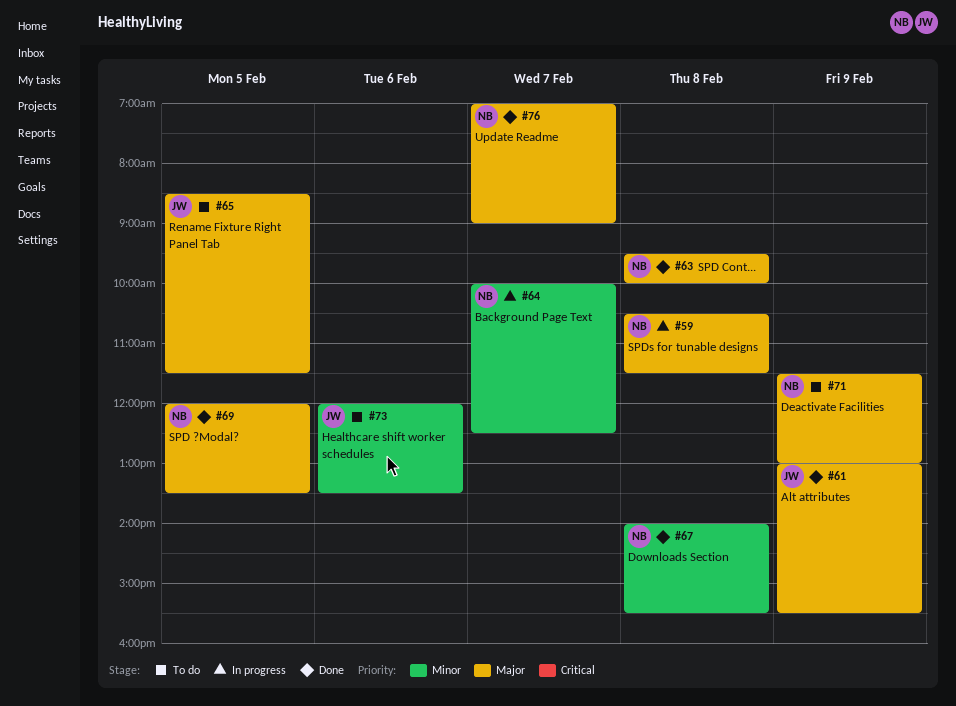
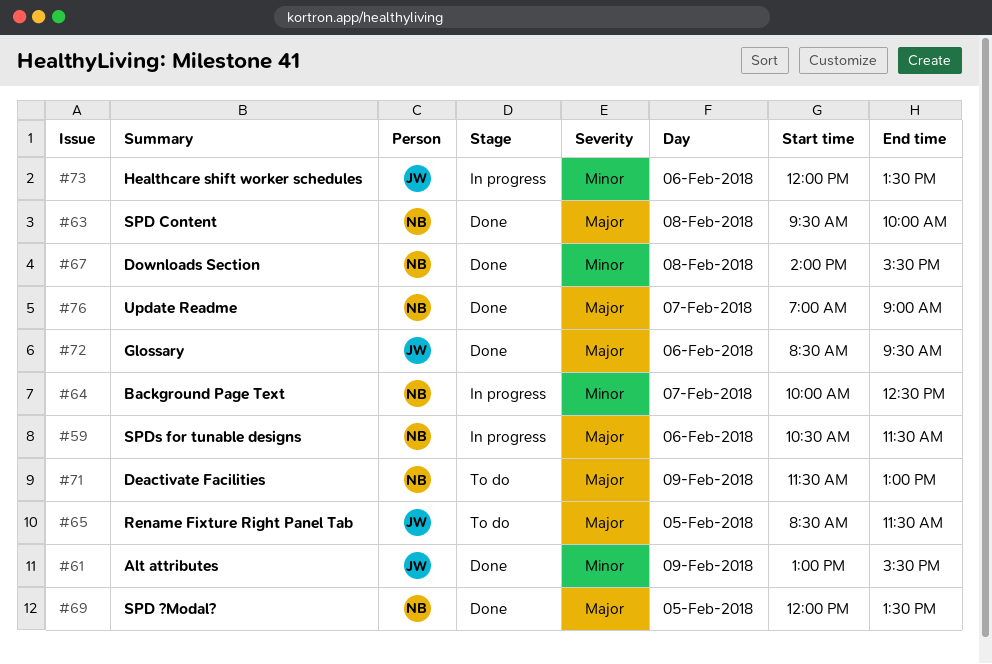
#59, day: Feb 8 -> Feb 6
#61, priority: Major -> Minor
#72: none -> present
#73, status: To do -> In progress

